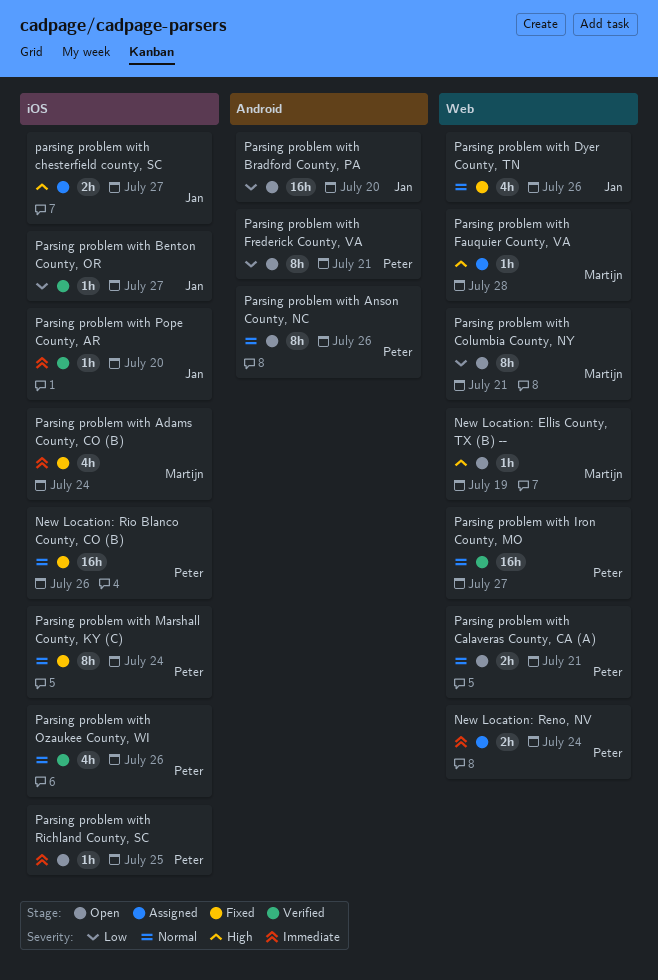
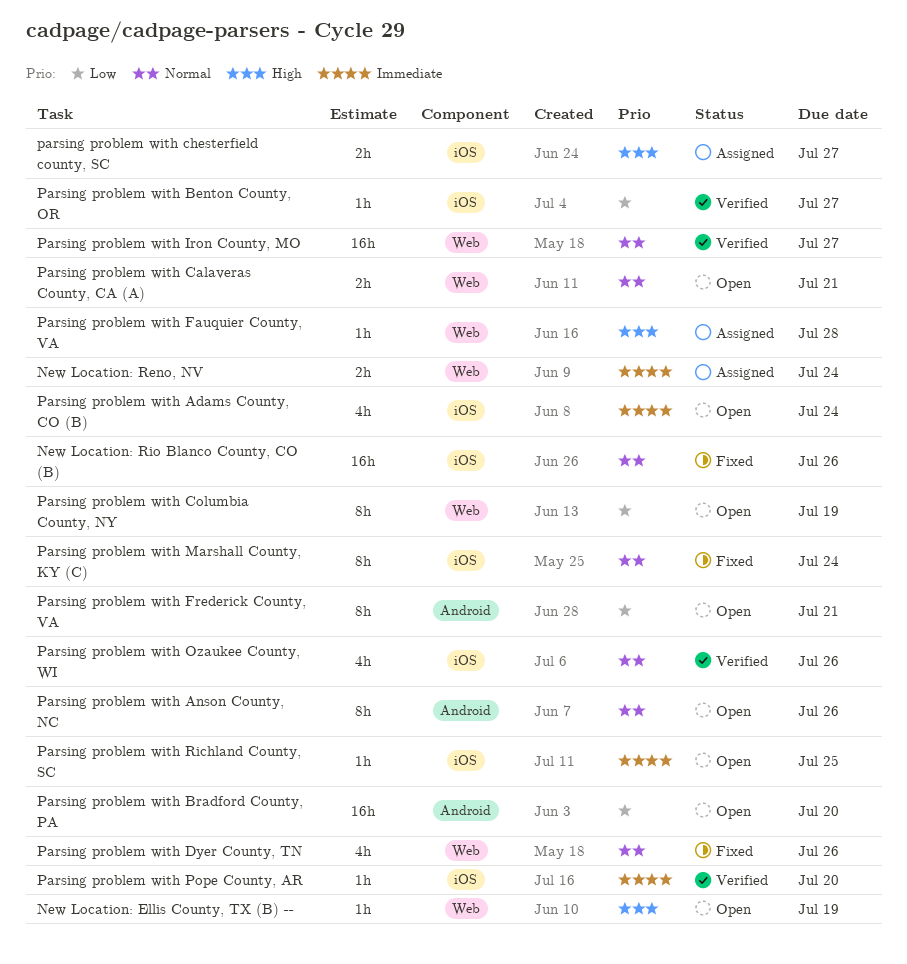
Parsing problem with Adams County, CO (B), status: Fixed -> Open
Parsing problem with Columbia County, NY, due: Jul 21 -> Jul 19

